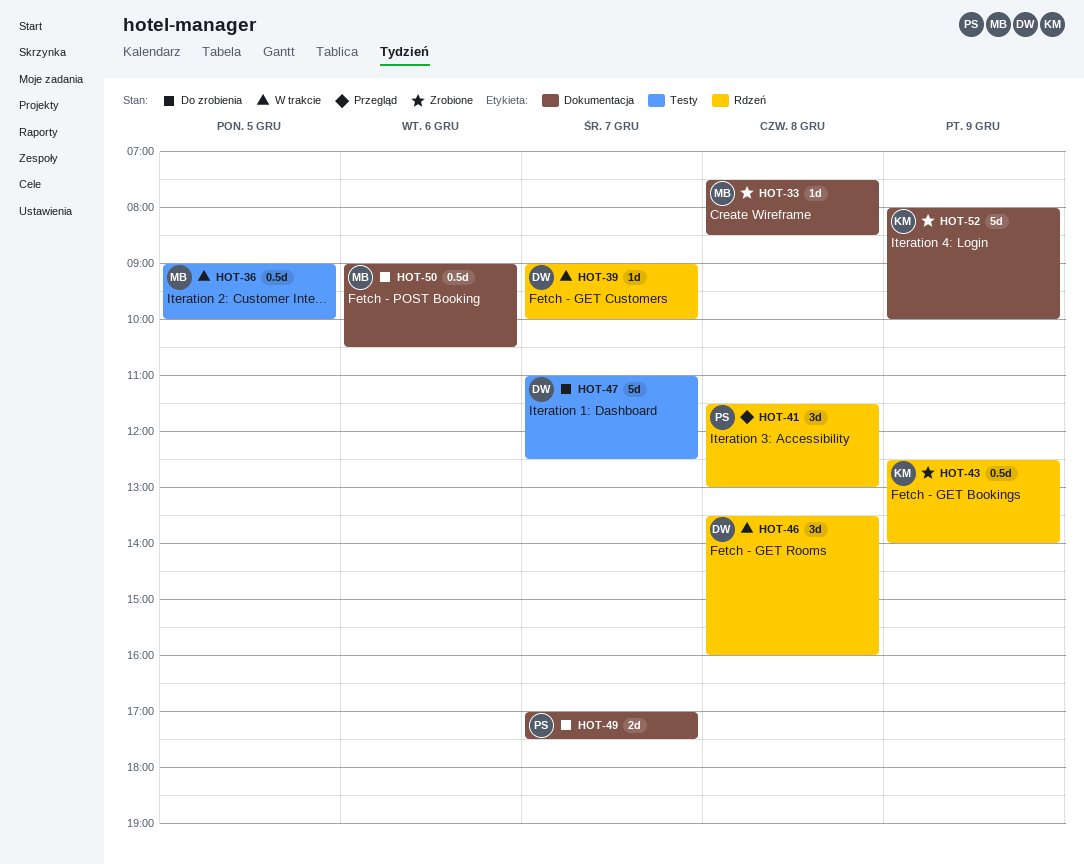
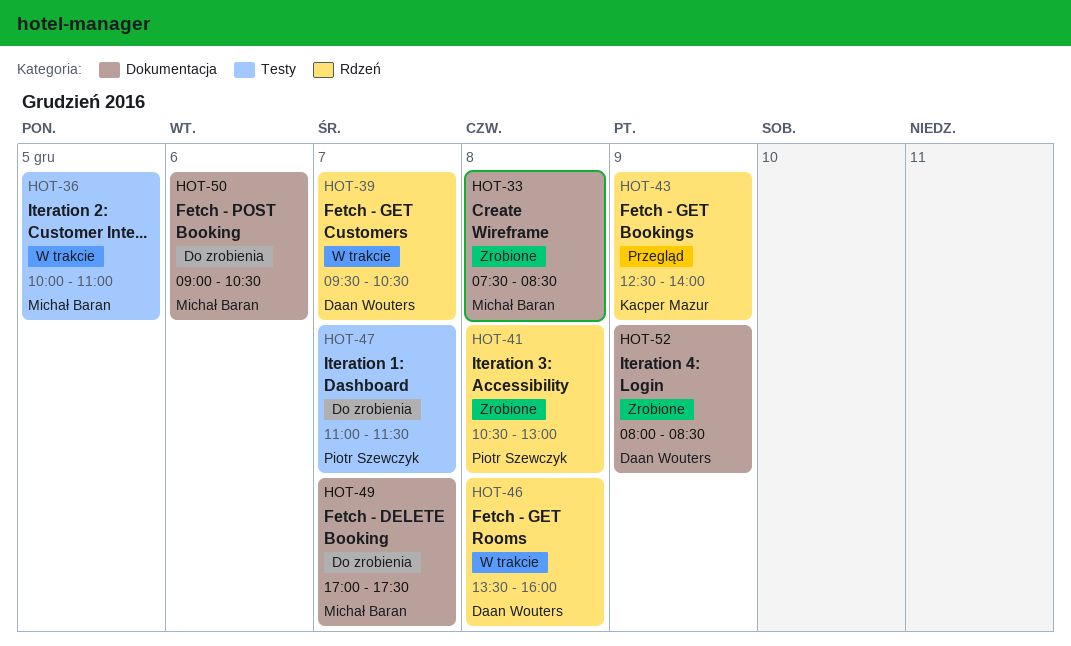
HOT-36, begins: 09:00 -> 10:00
HOT-36, ends: 10:00 -> 11:00
HOT-39, begins: 09:00 -> 09:30
HOT-39, ends: 10:00 -> 10:30
HOT-41, status: Przegląd -> Zrobione
HOT-41, begins: 11:30 -> 10:30
HOT-43, status: Zrobione -> Przegląd
HOT-47, owner: Daan Wouters -> Piotr Szewczyk
HOT-47, ends: 12:30 -> 11:30
HOT-49, owner: Piotr Szewczyk -> Michał Baran
HOT-52, owner: Kacper Mazur -> Daan Wouters
HOT-52, ends: 10:00 -> 08:30

